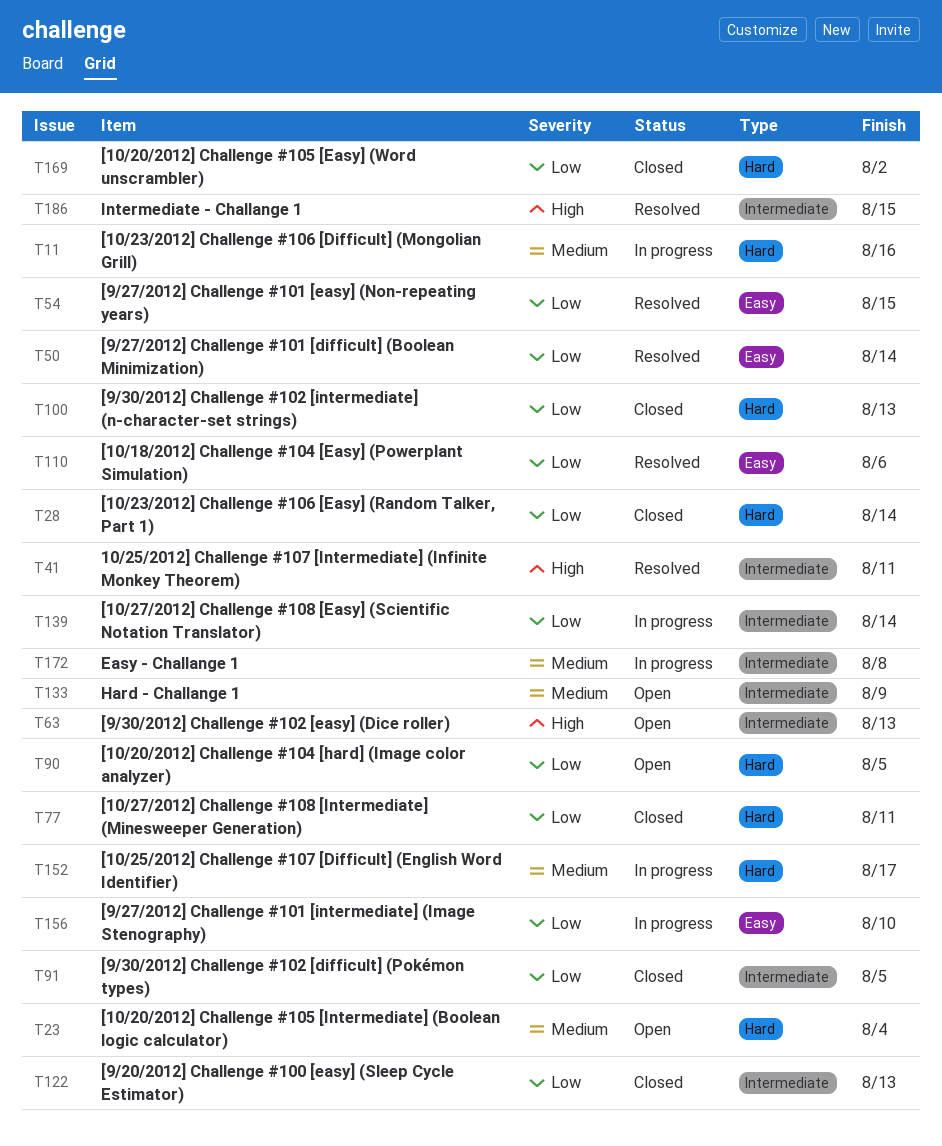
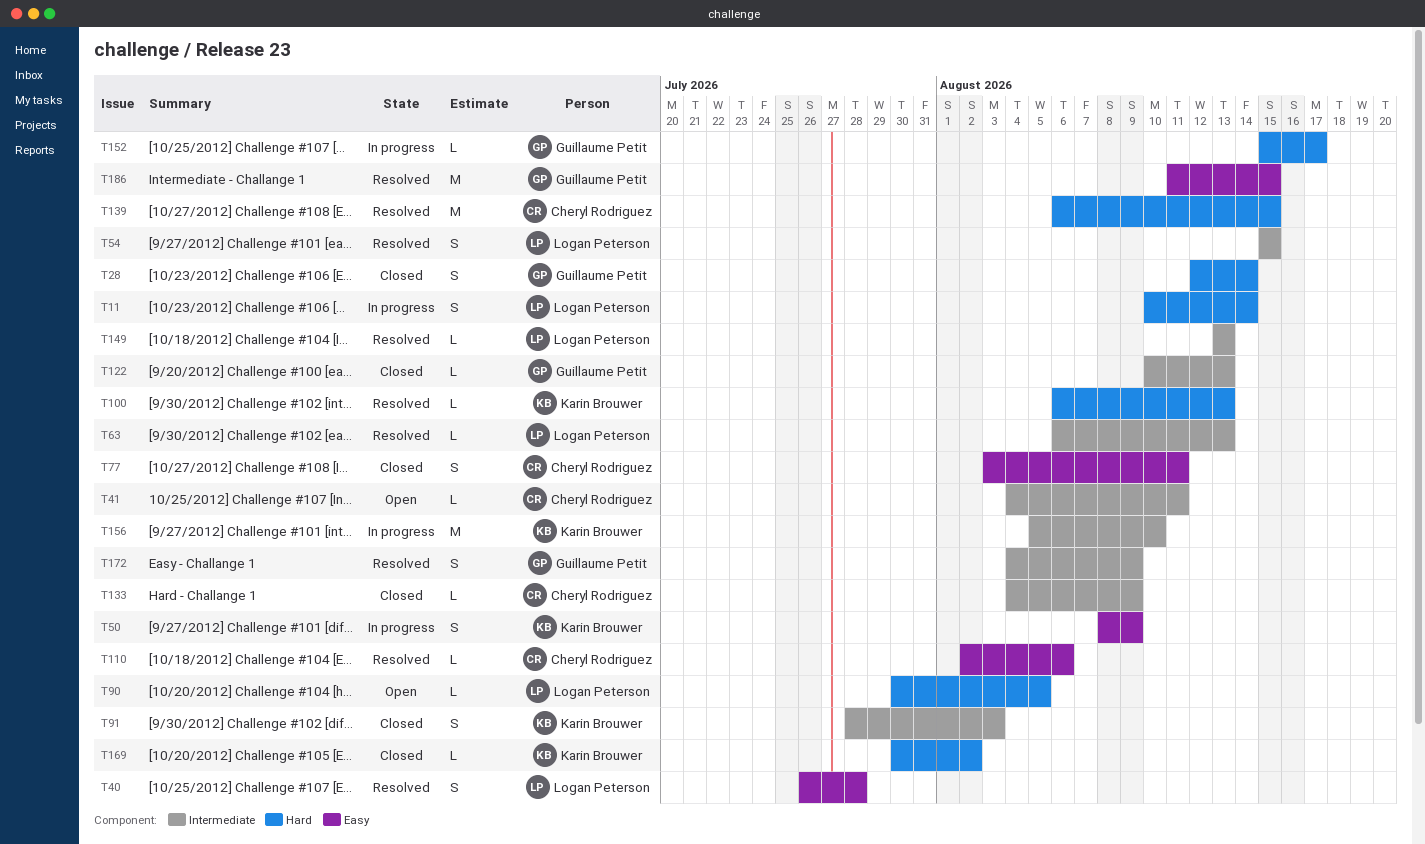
T11, due: Aug 16 -> Aug 14
T23: present -> none
T40: none -> present
T41, status: Resolved -> Open
T50, status: Resolved -> In progress
T50, due: Aug 14 -> Aug 9
T54, label: Easy -> Intermediate
T63, status: Open -> Resolved
T77, label: Hard -> Easy
T91, due: Aug 5 -> Aug 3
T100, status: Closed -> Resolved
T133, status: Open -> Closed
T139, status: In progress -> Resolved
T139, label: Intermediate -> Hard
T139, due: Aug 14 -> Aug 15
T149: none -> present
T156, label: Easy -> Intermediate
T172, status: In progress -> Resolved
T172, due: Aug 8 -> Aug 9
T186, label: Intermediate -> Easy

